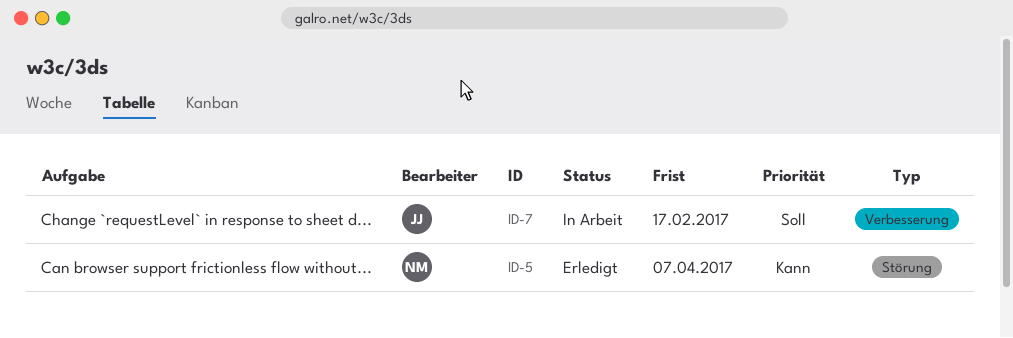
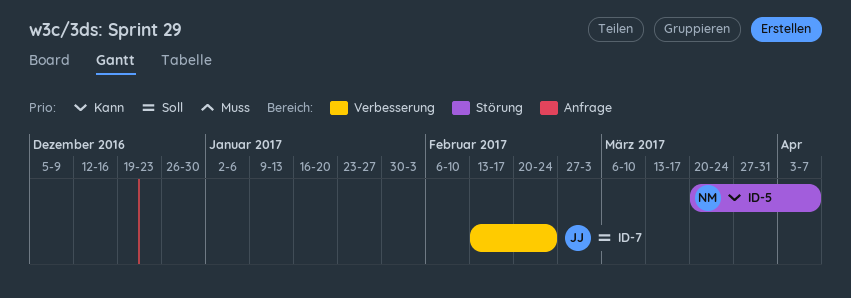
ID-7, due: Feb 17 -> Feb 24

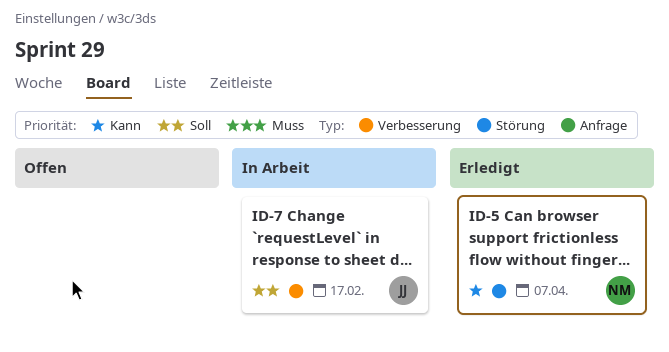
ID-7, due: Feb 24 -> Feb 17

